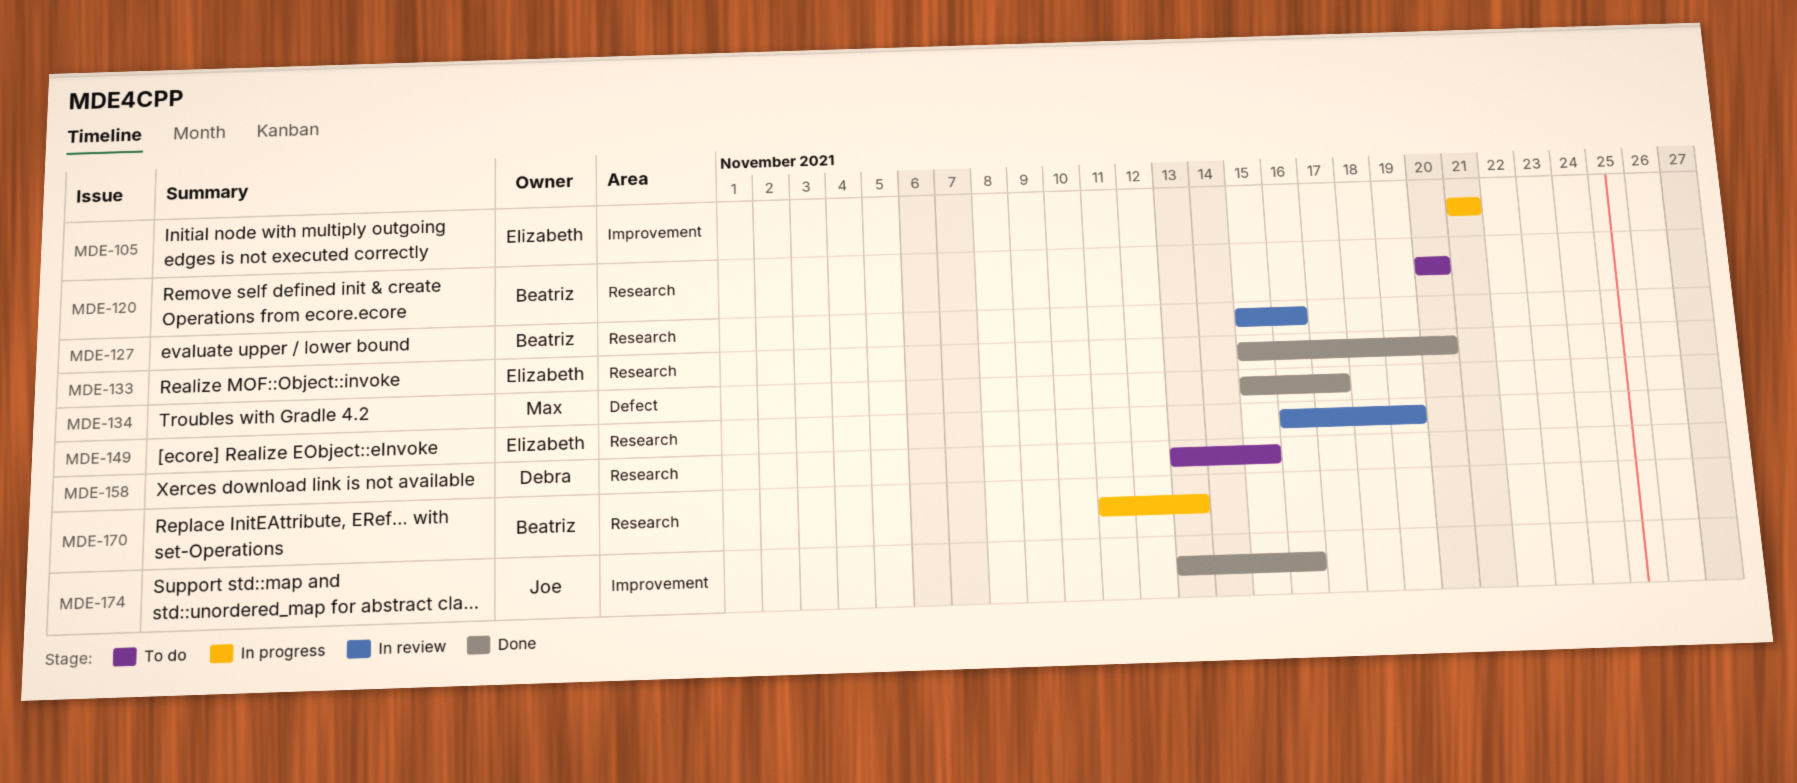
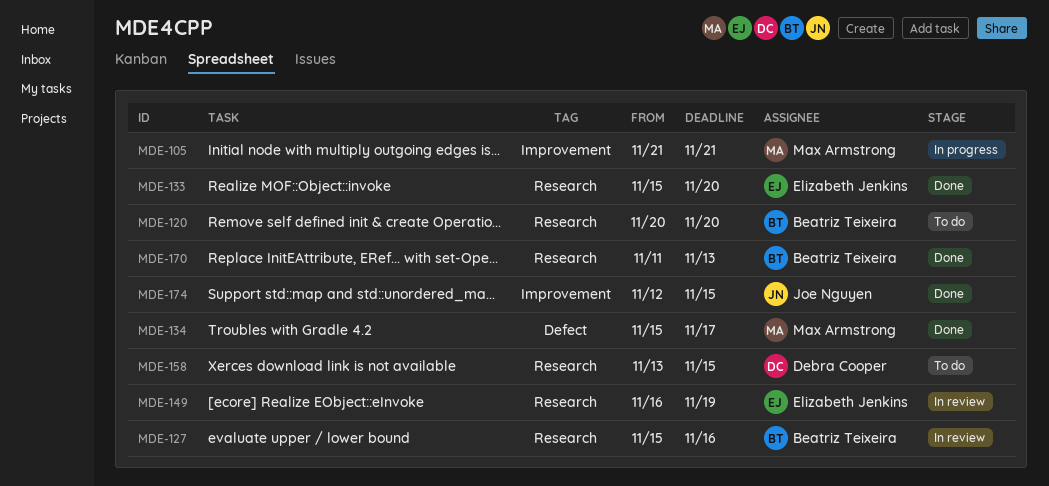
MDE-105, owner: Elizabeth Jenkins -> Max Armstrong
MDE-170, status: In progress -> Done
MDE-174, start: Nov 13 -> Nov 12
MDE-174, due: Nov 16 -> Nov 15

